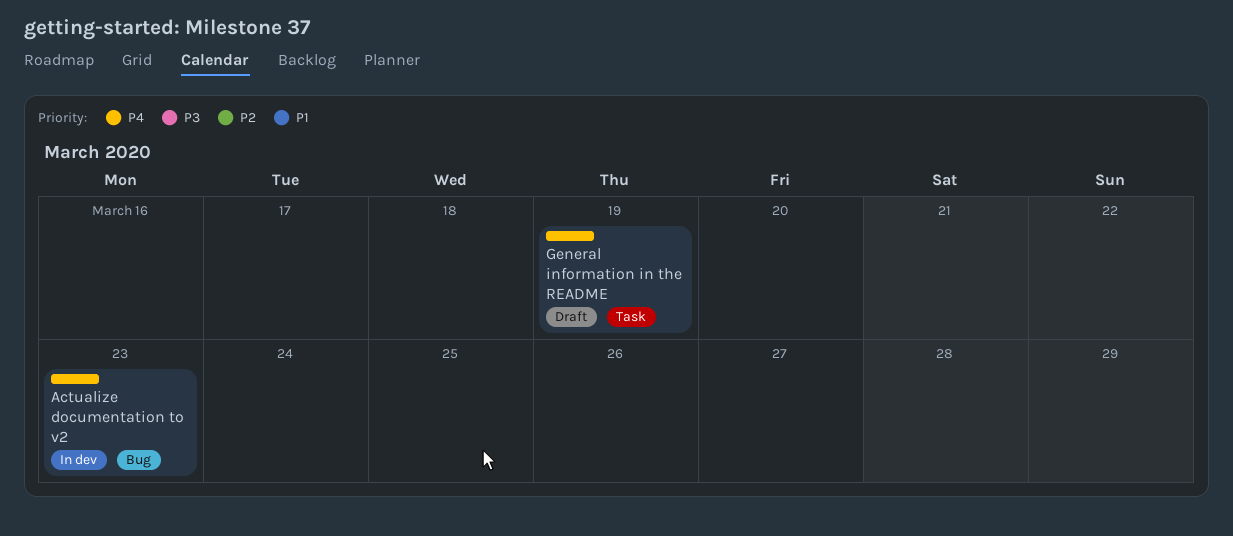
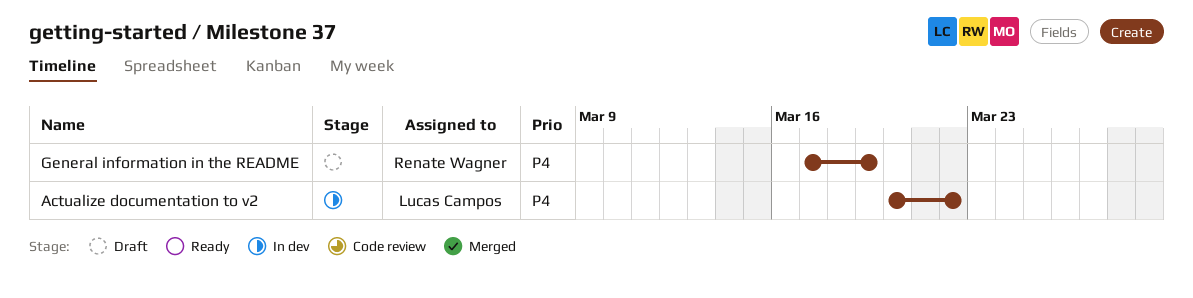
Actualize documentation to v2, due: Mar 23 -> Mar 22

